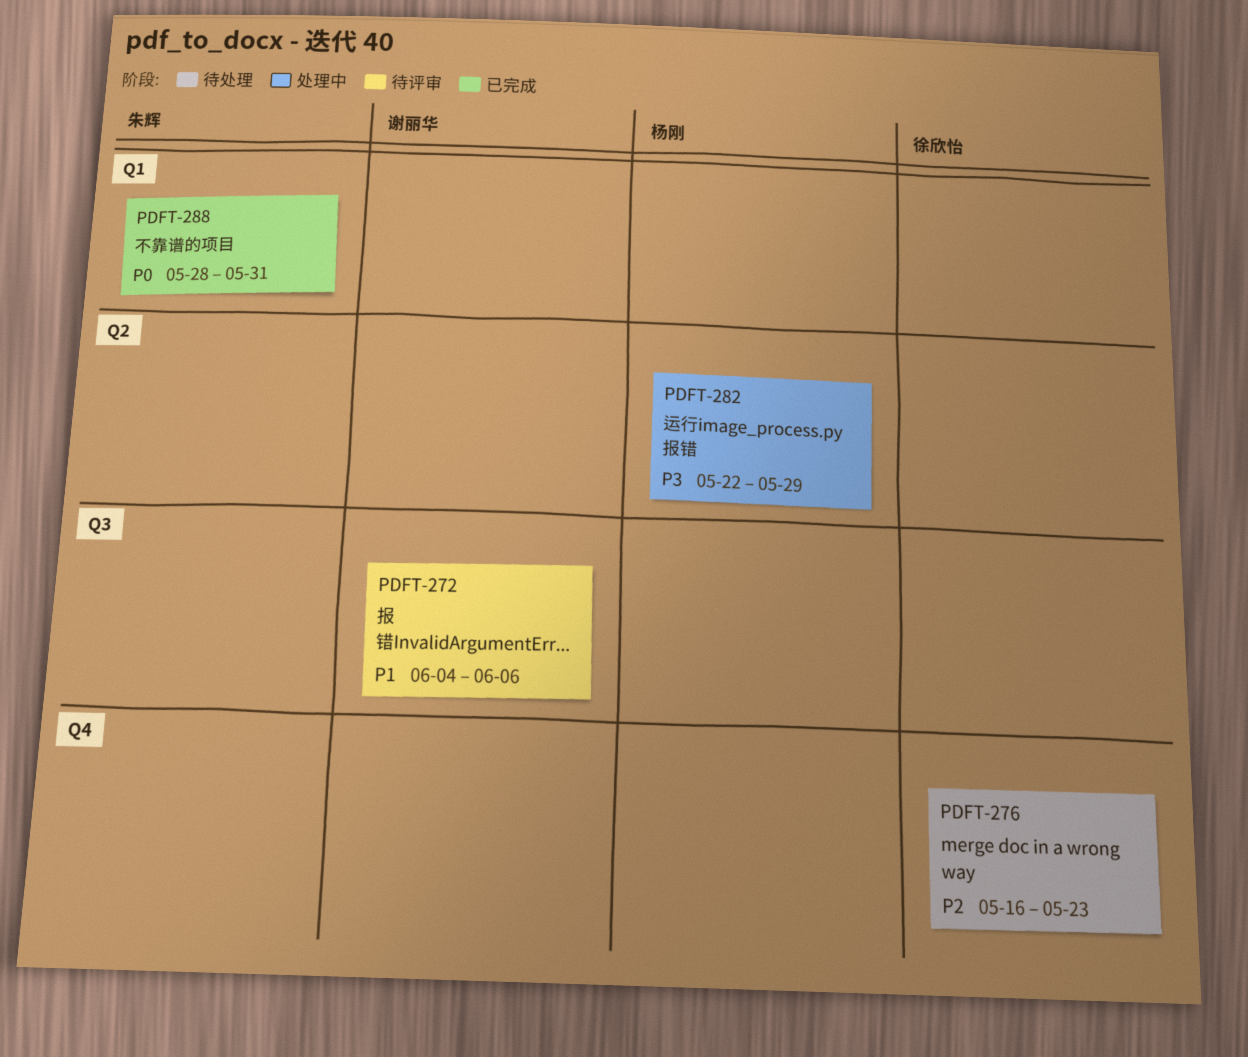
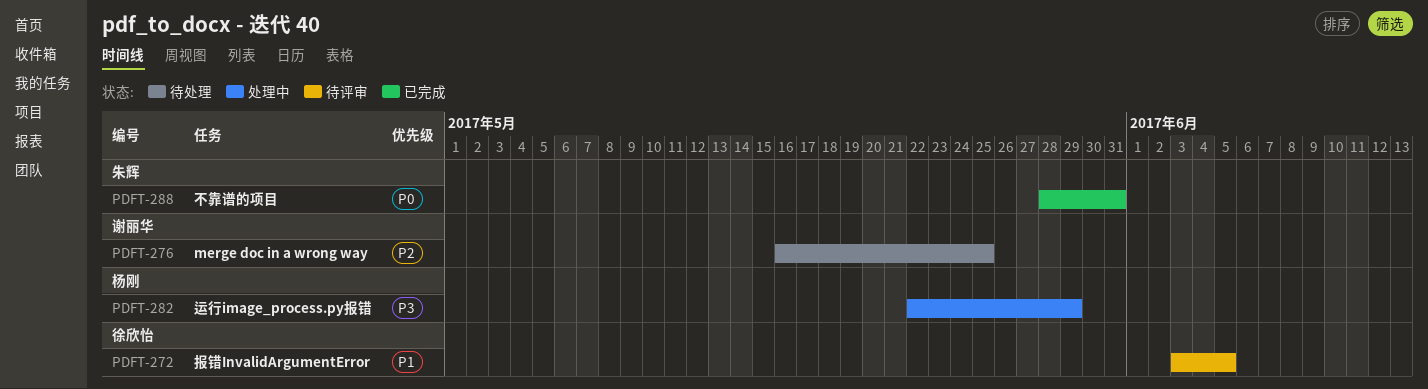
PDFT-272, owner: 谢丽华 -> 徐欣怡
PDFT-272, start: Jun 4 -> Jun 3
PDFT-272, due: Jun 6 -> Jun 5
PDFT-276, owner: 徐欣怡 -> 谢丽华
PDFT-276, due: May 23 -> May 25

